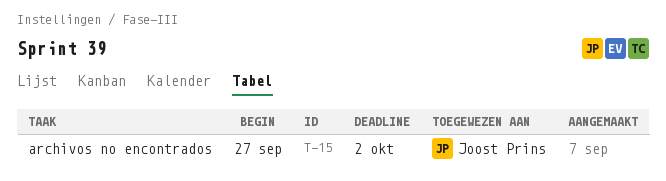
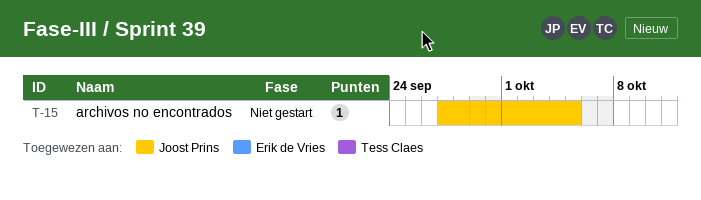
T-15, due: Oct 2 -> Oct 5

